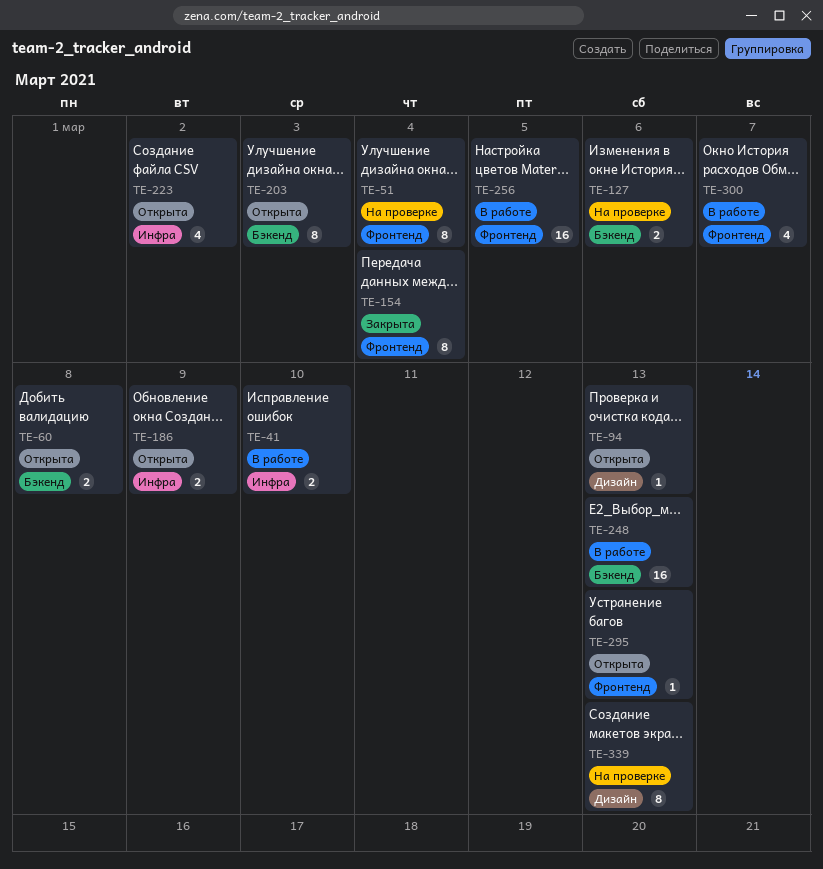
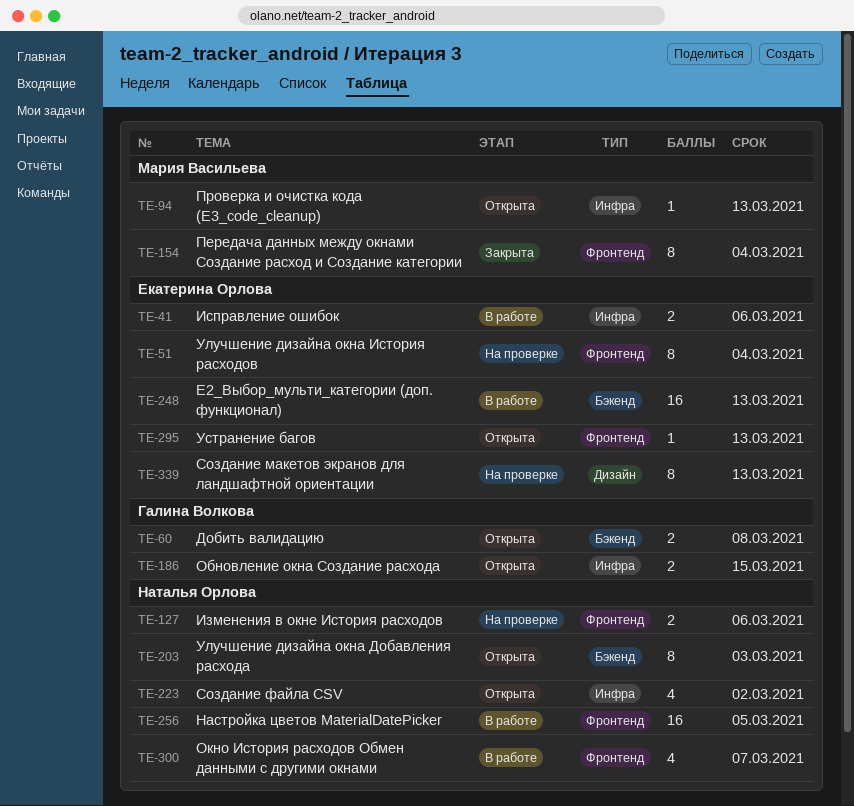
TE-41, due: Mar 10 -> Mar 6
TE-94, label: Дизайн -> Инфра
TE-127, label: Бэкенд -> Фронтенд
TE-186, due: Mar 9 -> Mar 15

